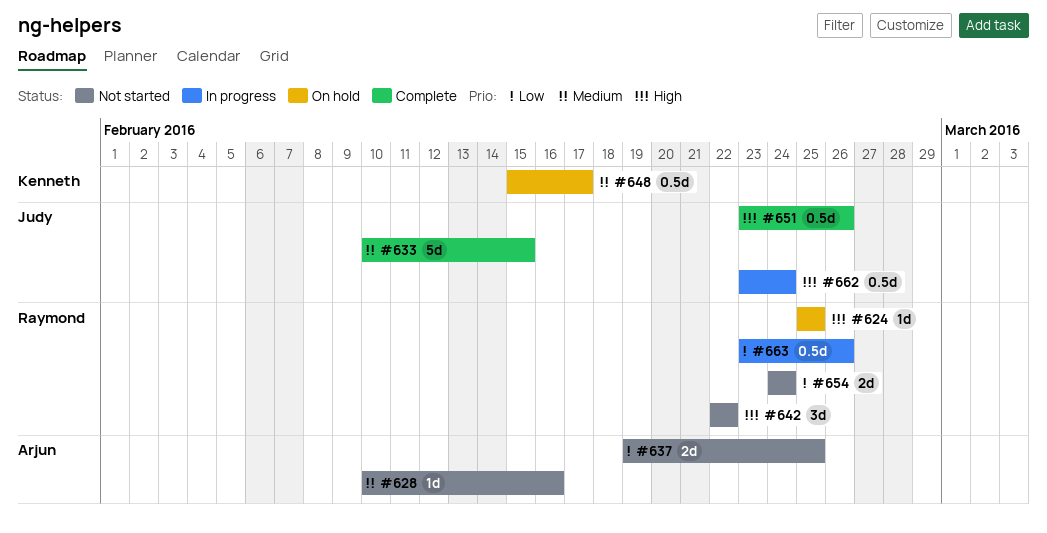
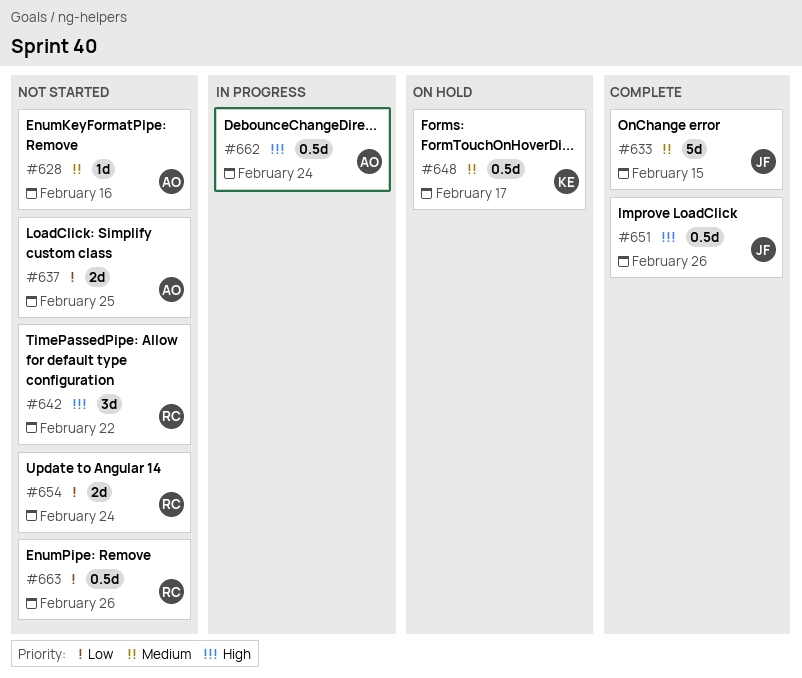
#624: present -> none
#662, owner: Judy -> Arjun
#663, status: In progress -> Not started

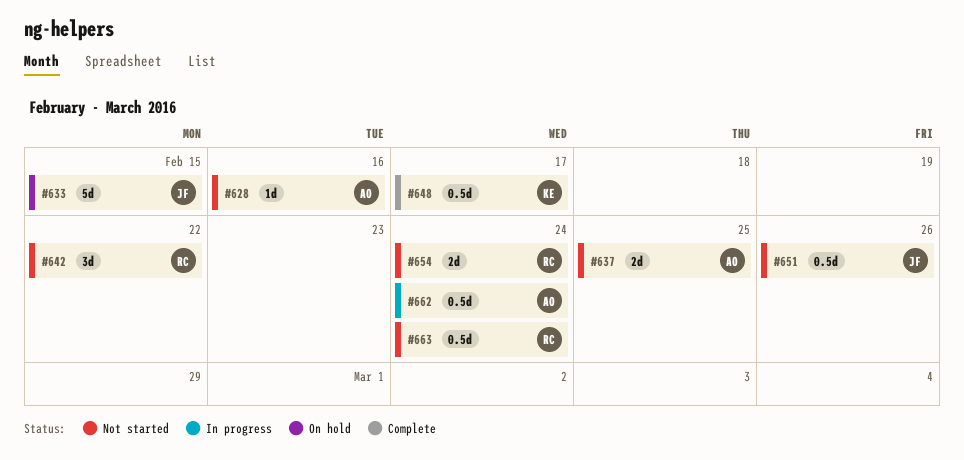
#633, status: Complete -> On hold
#648, status: On hold -> Complete
#651, status: Complete -> Not started
#663, due: Feb 26 -> Feb 24

